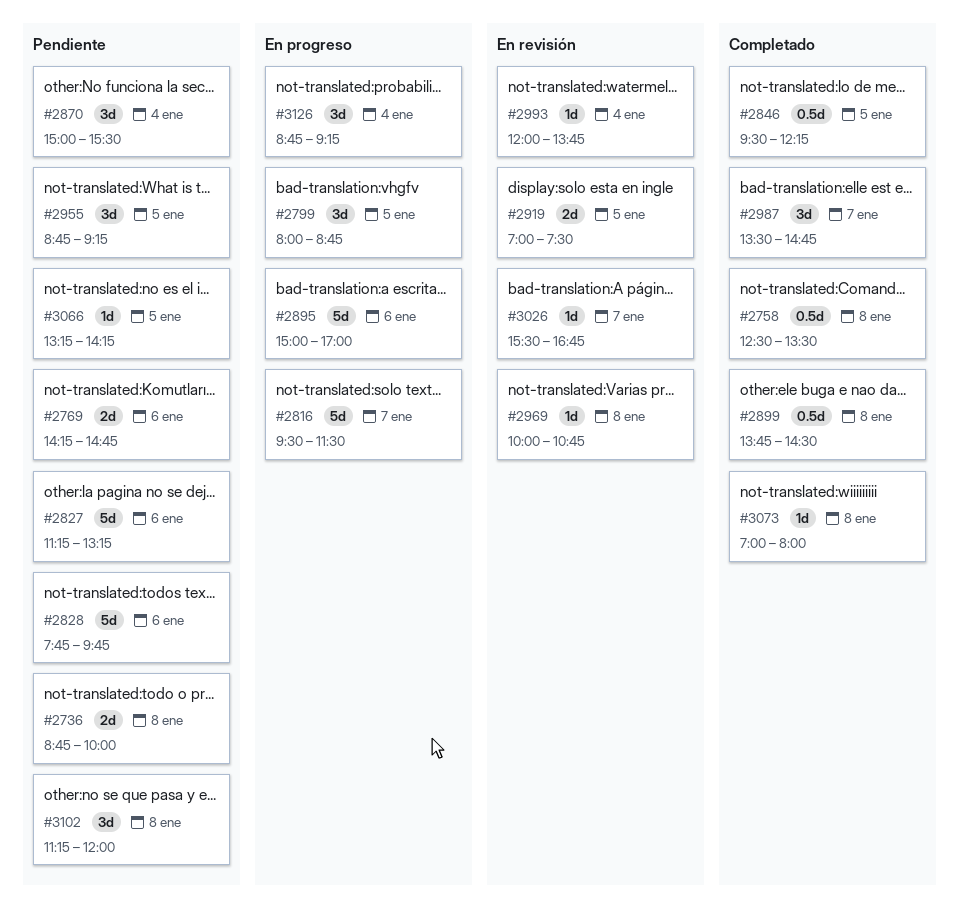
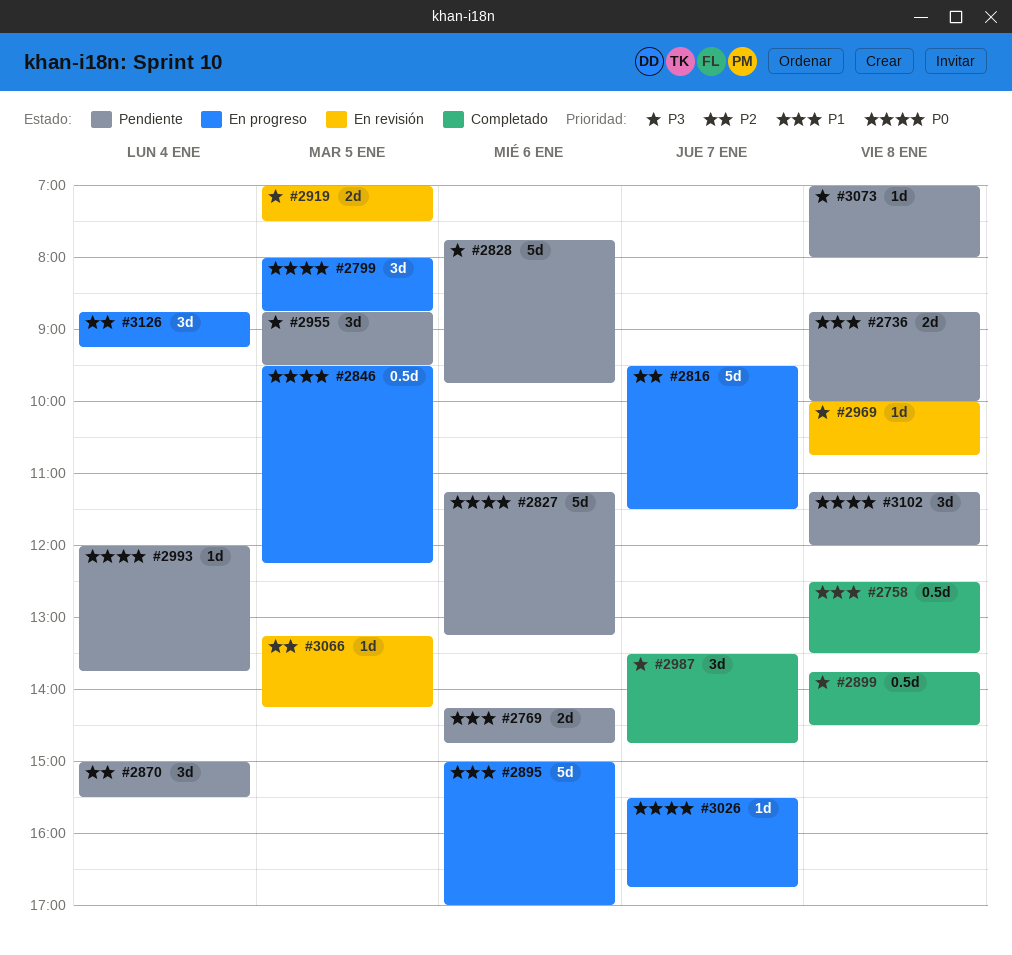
#2846, status: Completado -> En progreso
#2955, ends: 09:15 -> 09:30
#2993, status: En revisión -> Pendiente
#3026, status: En revisión -> En progreso
#3066, status: Pendiente -> En revisión
#3073, status: Completado -> Pendiente

